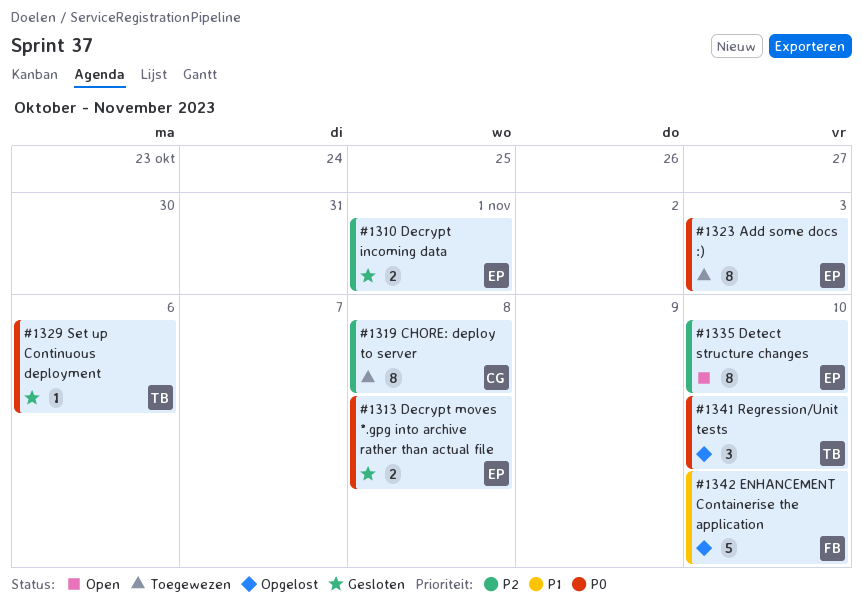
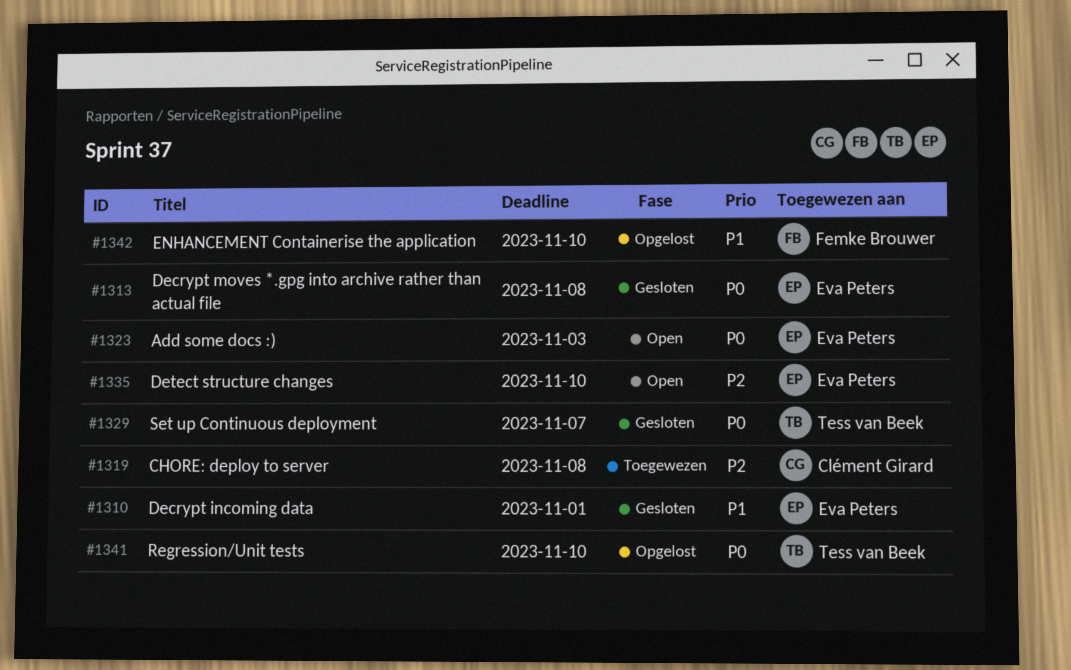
#1310, priority: P2 -> P1
#1323, status: Toegewezen -> Open
#1329, due: Nov 6 -> Nov 7

